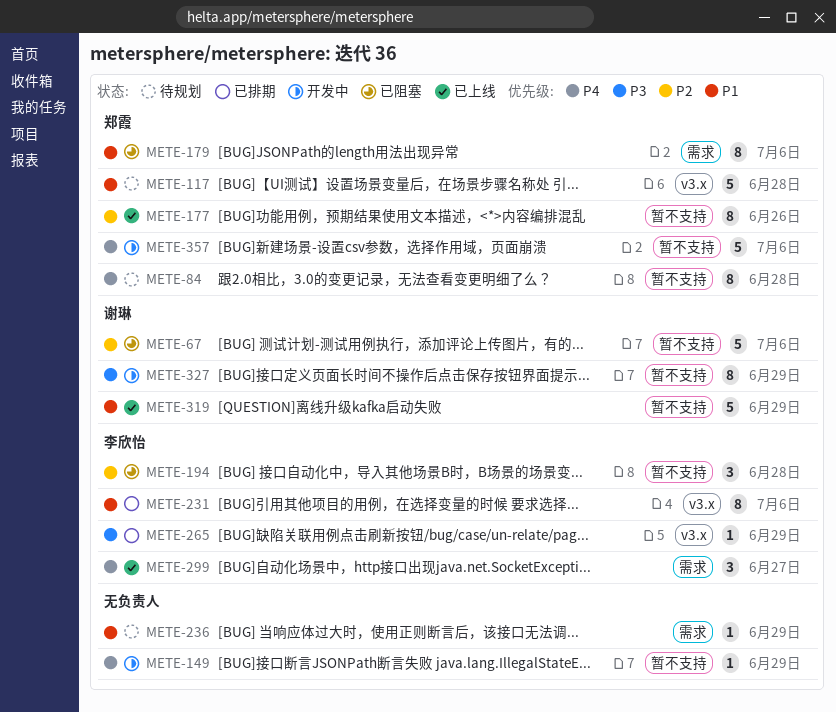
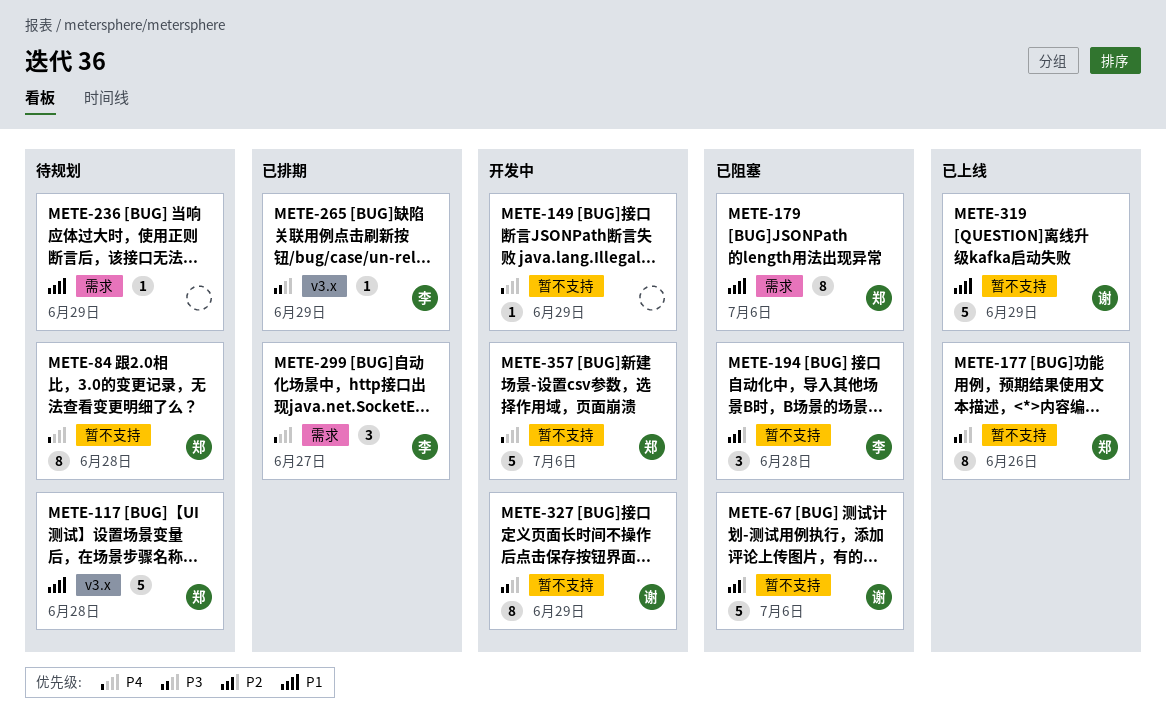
METE-177, priority: P2 -> P3
METE-231: present -> none
METE-299, status: 已上线 -> 已排期

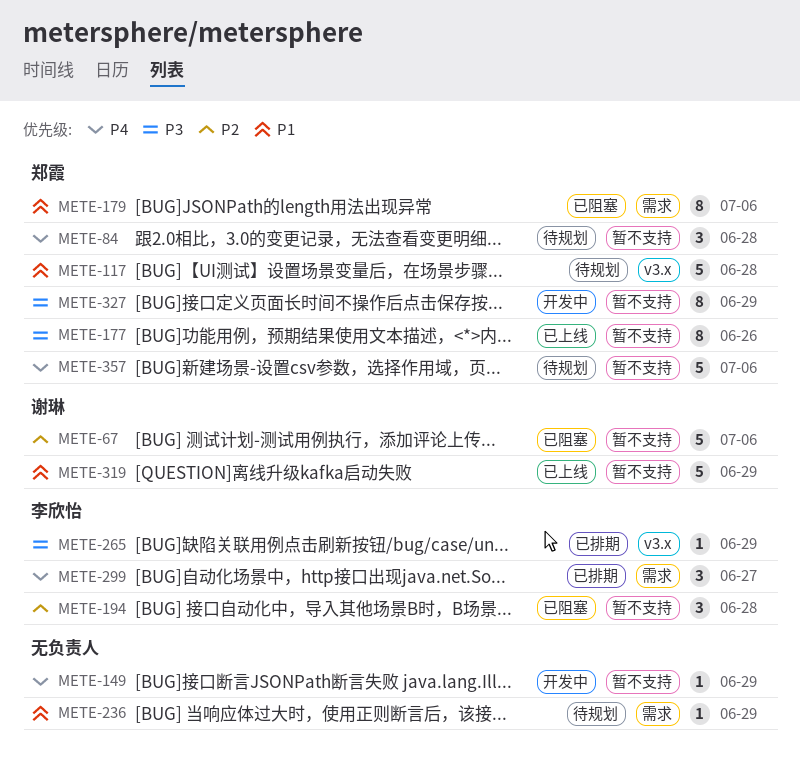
METE-84, estimate: 8 -> 3
METE-327, owner: 谢琳 -> 郑霞
METE-357, status: 开发中 -> 待规划

